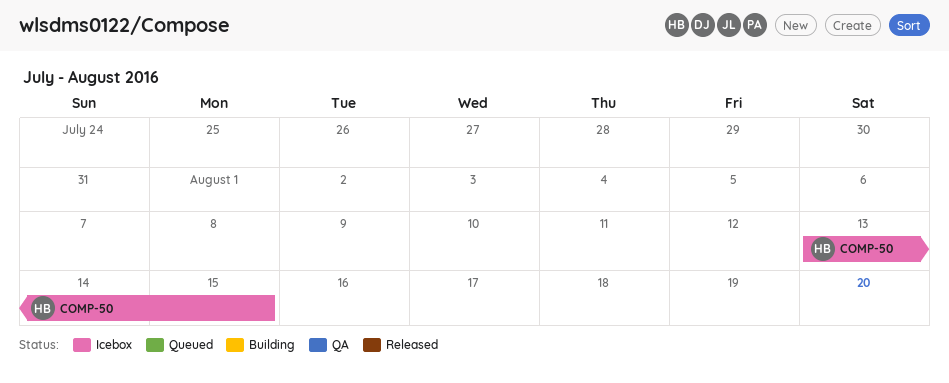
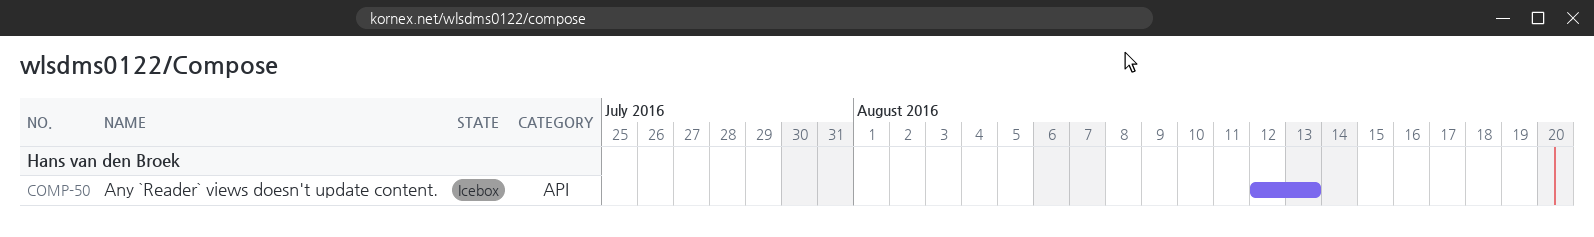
COMP-50, start: Aug 13 -> Aug 12
COMP-50, due: Aug 15 -> Aug 13

